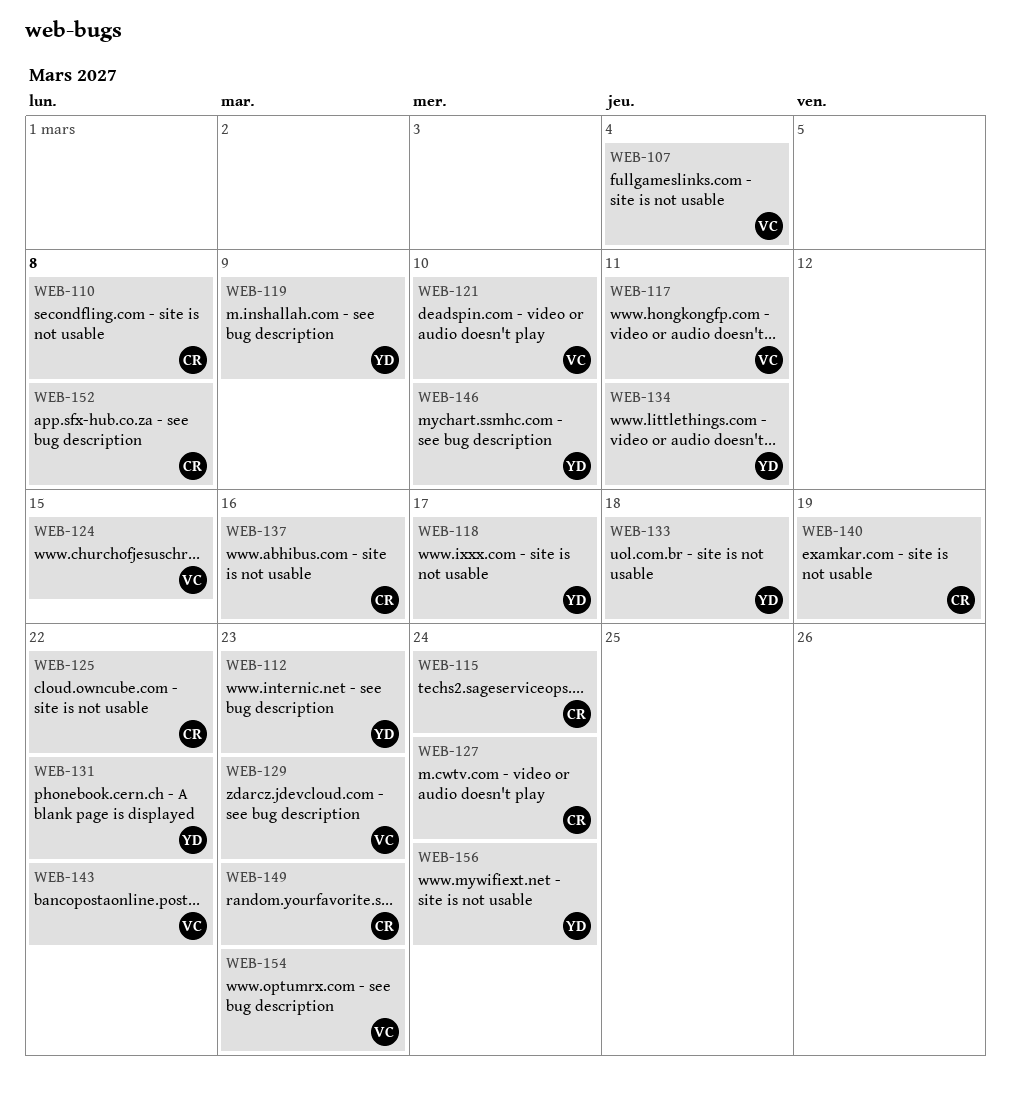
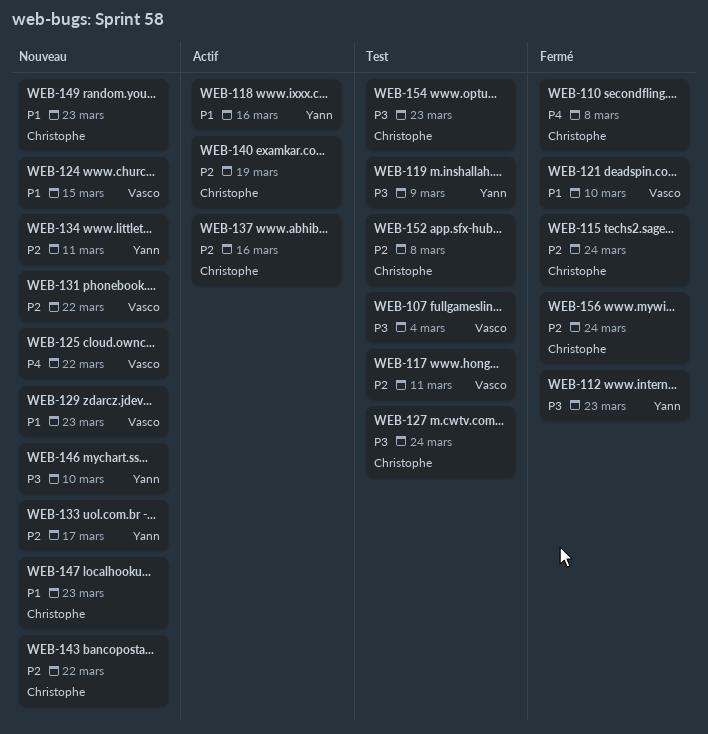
WEB-118, due: Mar 17 -> Mar 16
WEB-125, owner: Christophe -> Vasco
WEB-131, owner: Yann -> Vasco
WEB-133, due: Mar 18 -> Mar 17
WEB-143, owner: Vasco -> Christophe
WEB-147: none -> present
WEB-154, owner: Vasco -> Christophe
WEB-156, owner: Yann -> Christophe

